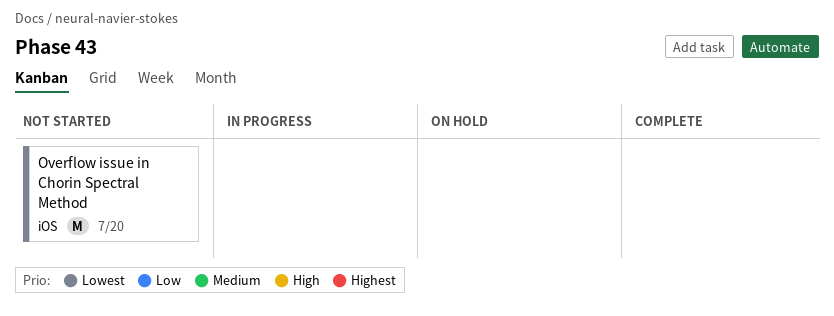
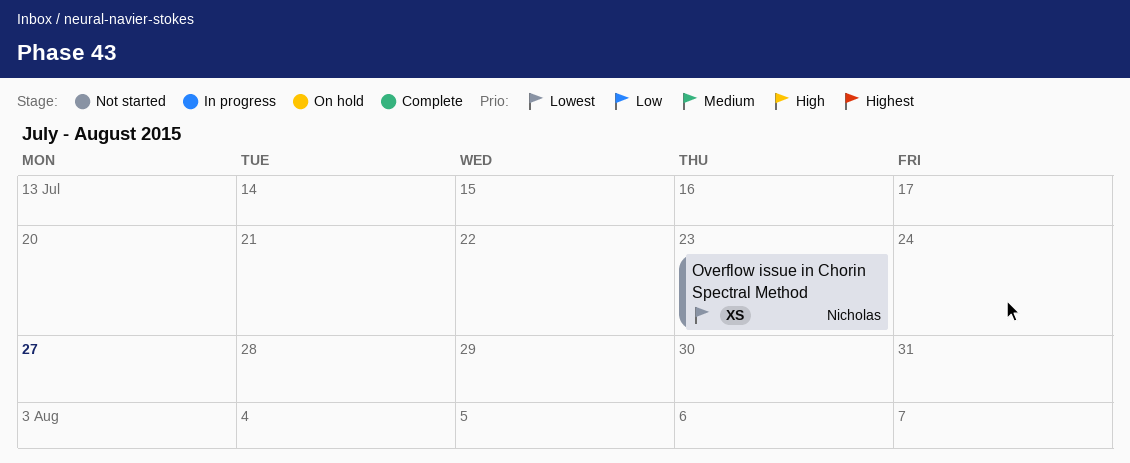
Overflow issue in Chorin Spectral Method, estimate: M -> XS
Overflow issue in Chorin Spectral Method, due: Jul 20 -> Jul 23

